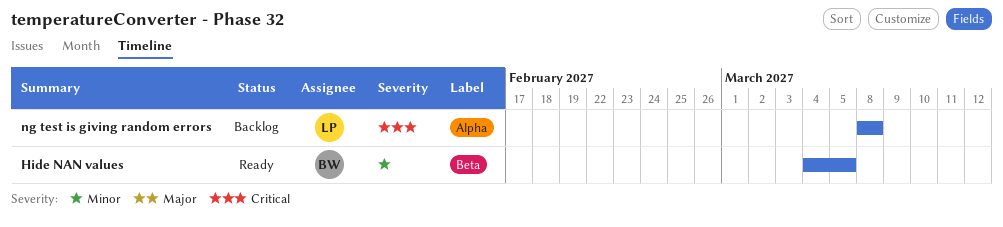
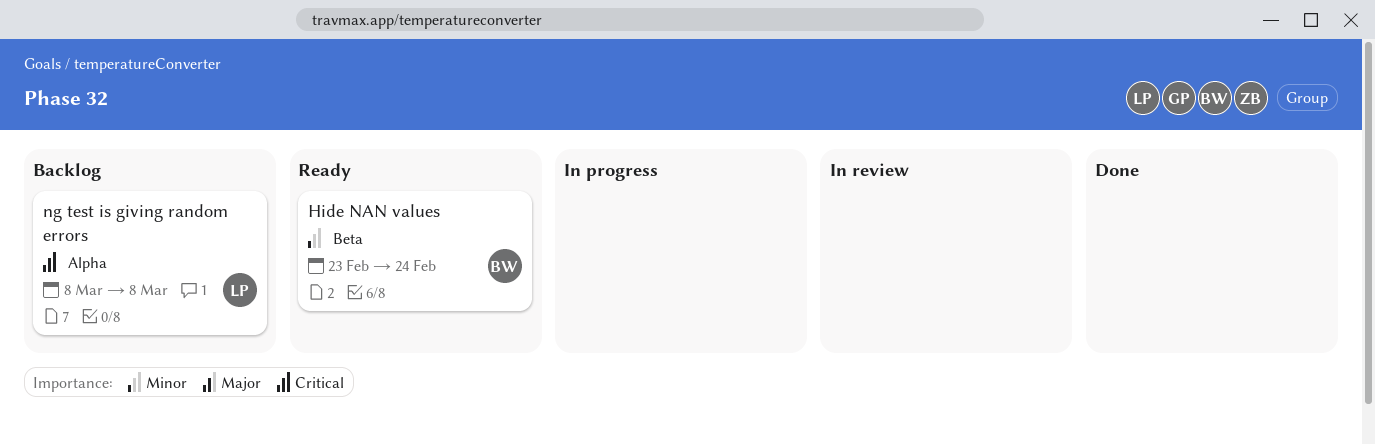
Hide NAN values, start: Mar 4 -> Feb 23
Hide NAN values, due: Mar 5 -> Feb 24

